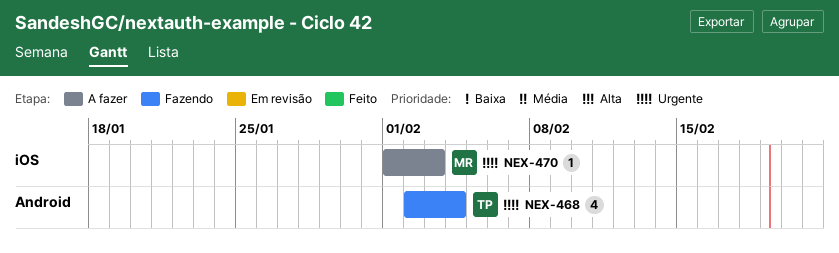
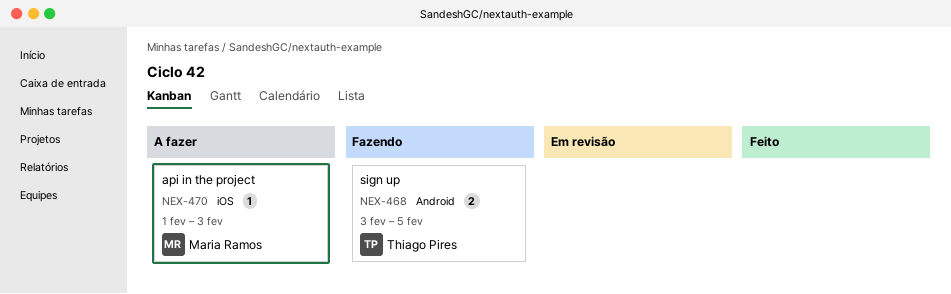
NEX-468, estimate: 4 -> 2
NEX-468, start: Feb 2 -> Feb 3
NEX-468, due: Feb 4 -> Feb 5

